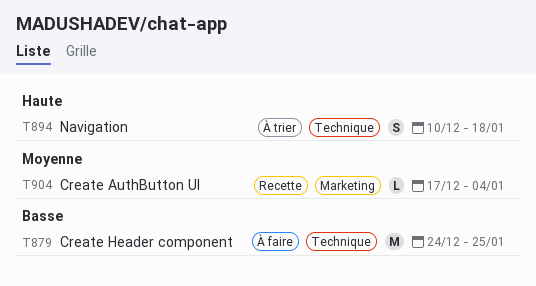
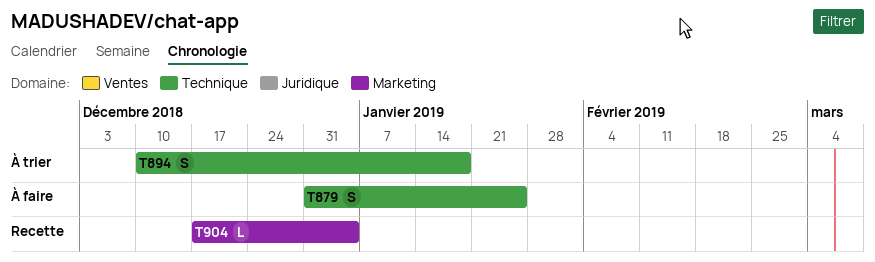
T879, estimate: M -> S
T879, start: Dec 24 -> Dec 31

